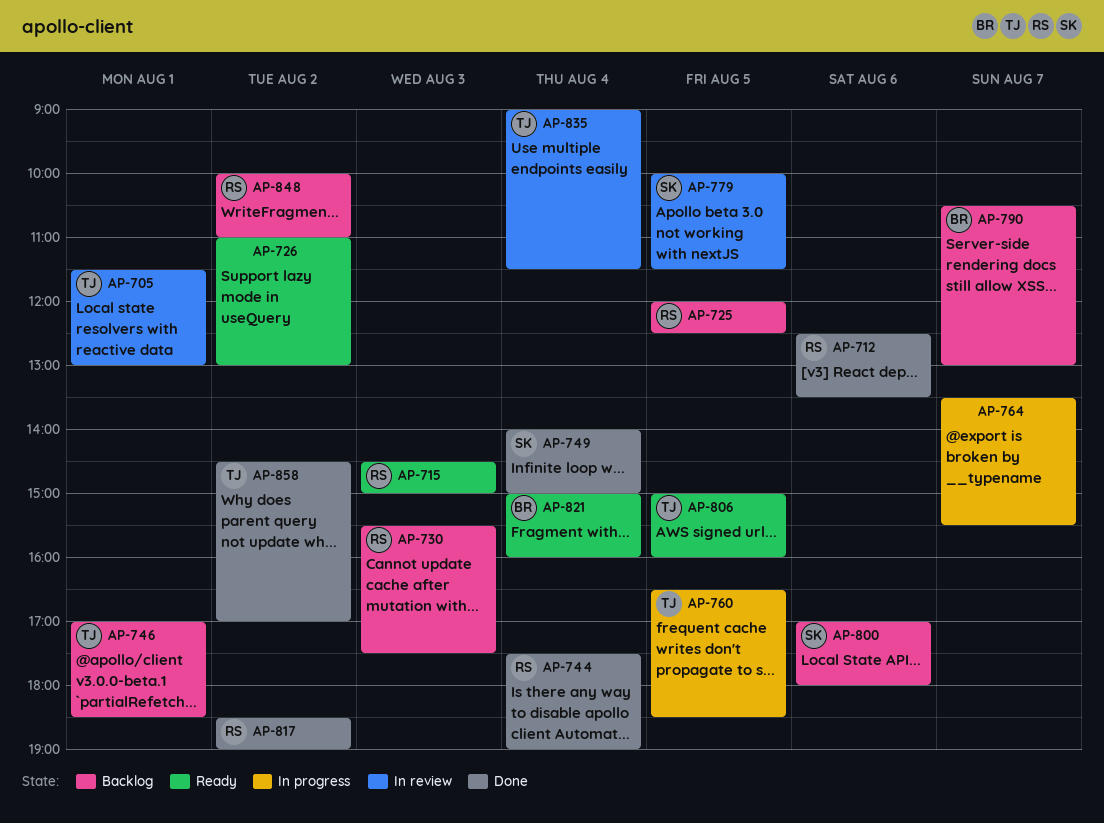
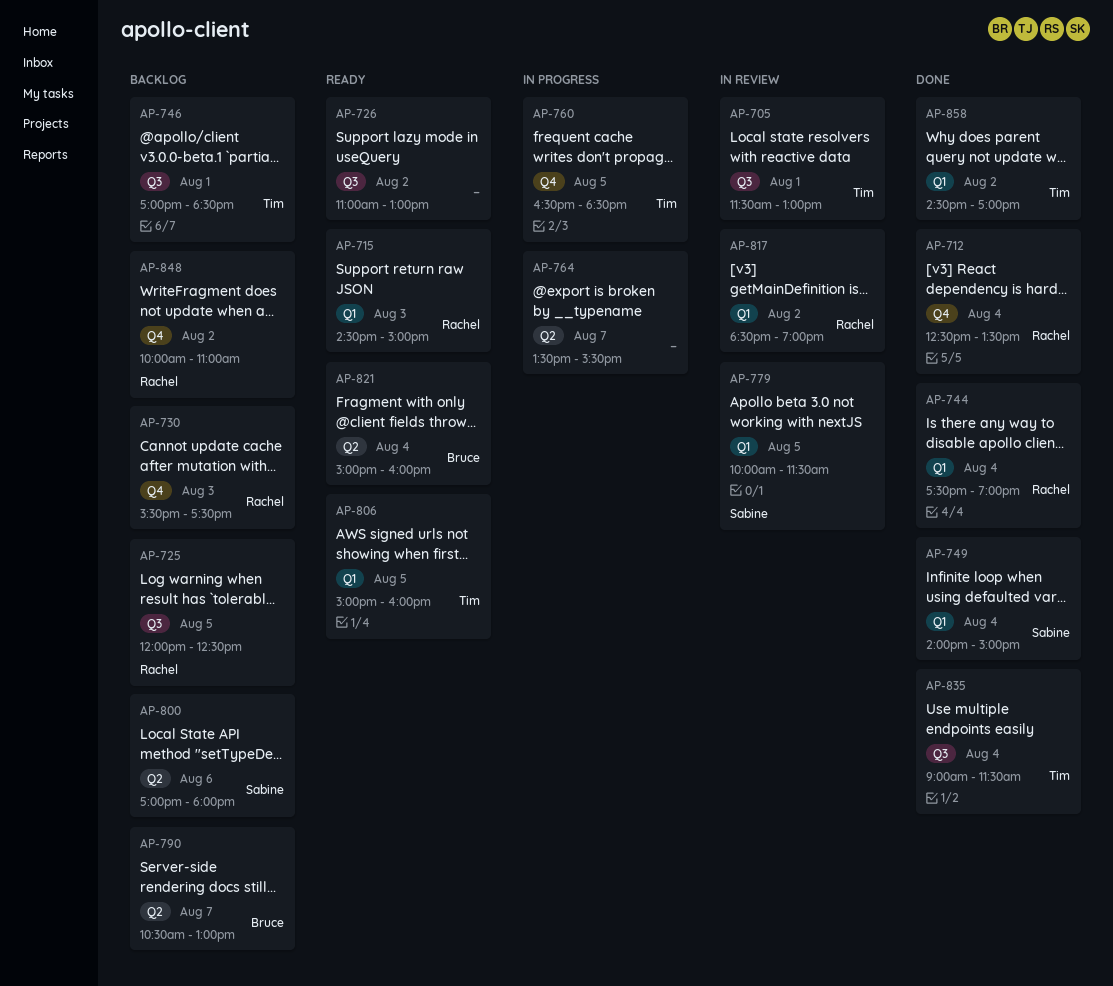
AP-712, day: Aug 6 -> Aug 4
AP-817, status: Done -> In review
AP-835, status: In review -> Done

